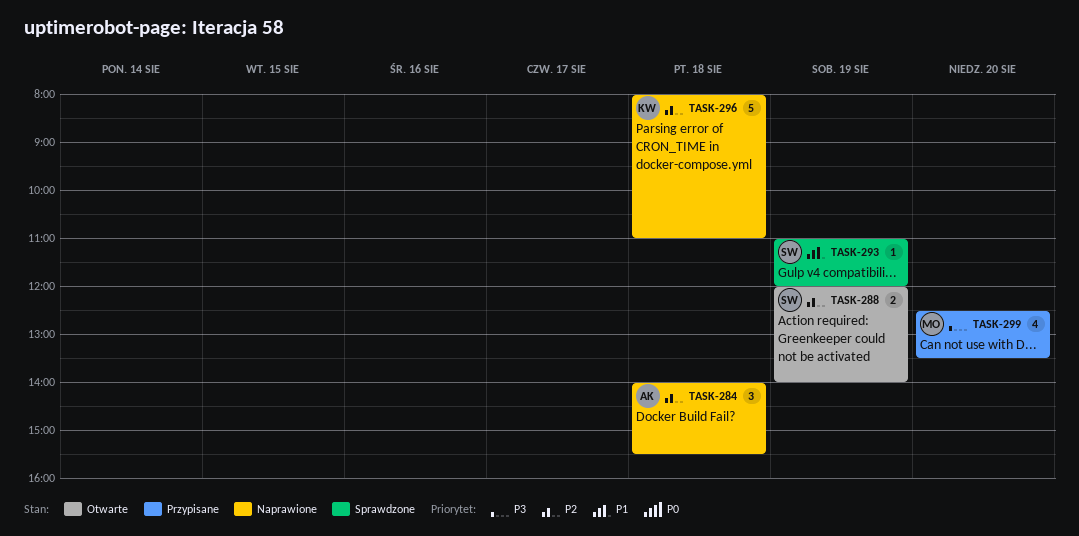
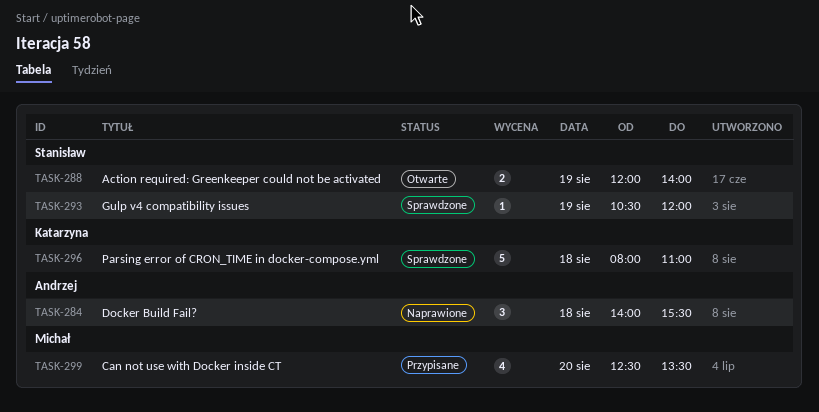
TASK-293, begins: 11:00 -> 10:30
TASK-296, status: Naprawione -> Sprawdzone

